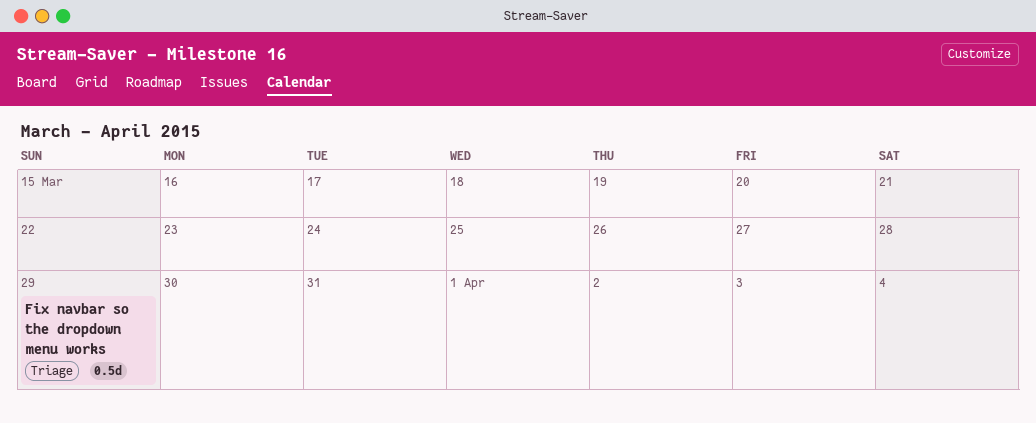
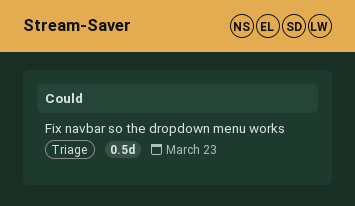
Fix navbar so the dropdown menu works, due: Mar 29 -> Mar 23

